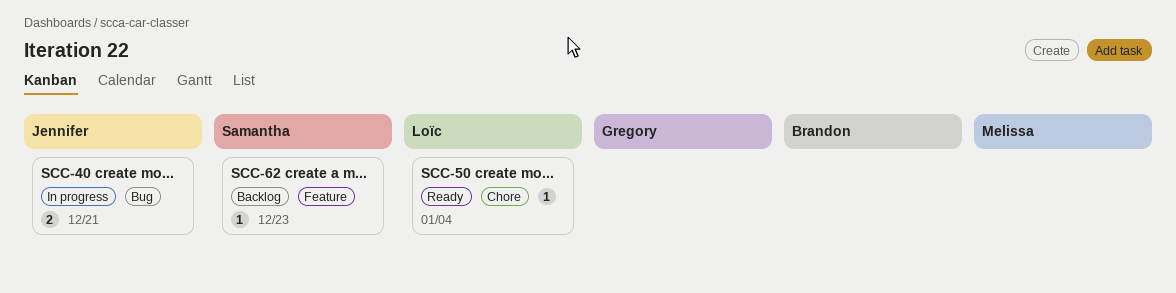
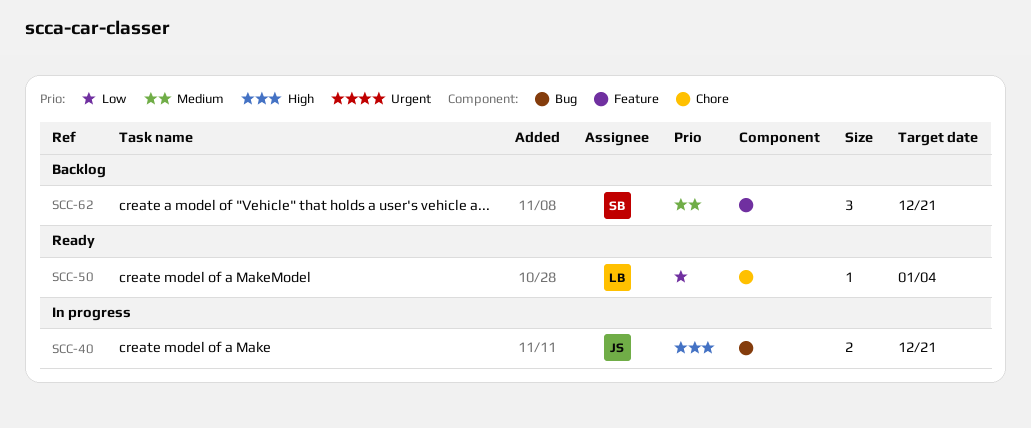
SCC-62, estimate: 1 -> 3
SCC-62, due: Dec 23 -> Dec 21

